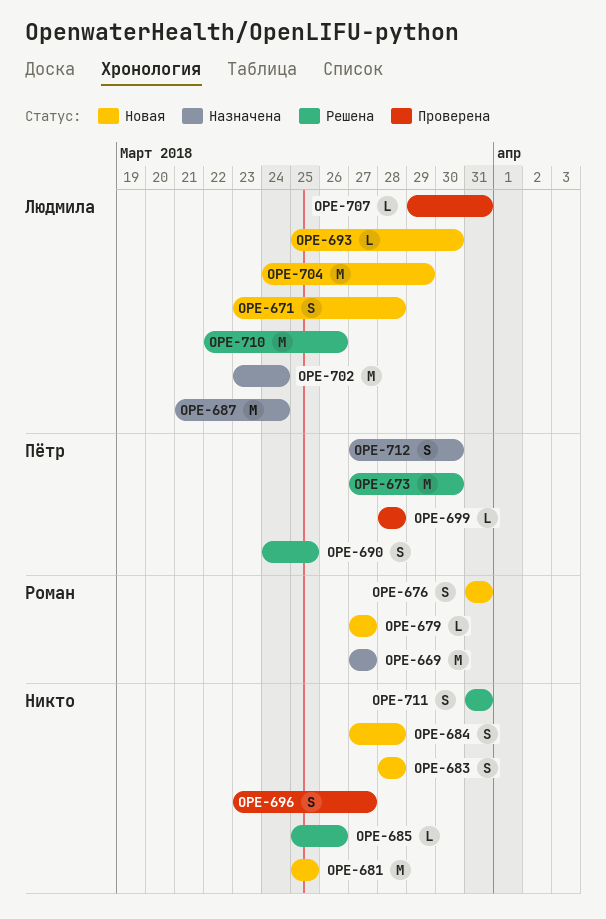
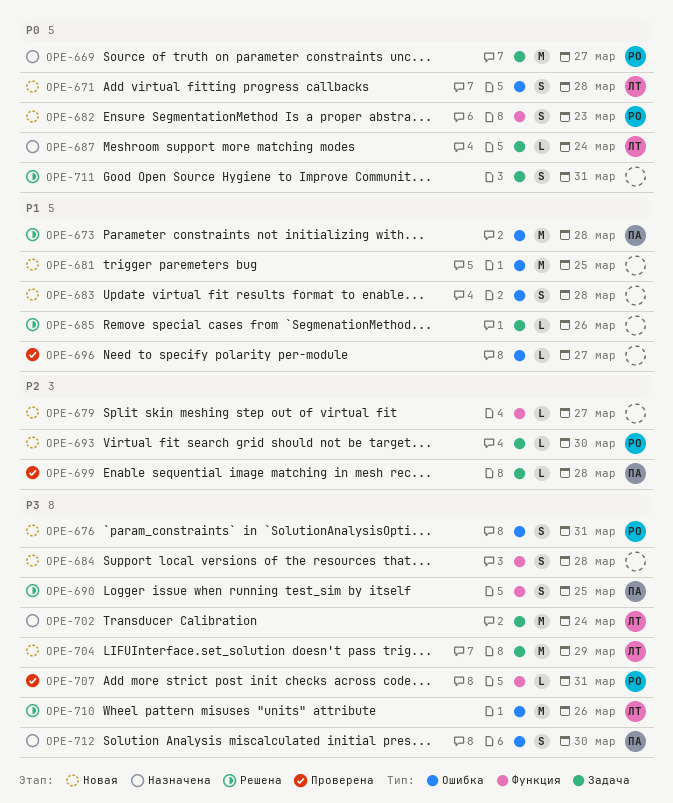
OPE-673, due: Mar 30 -> Mar 28
OPE-679, owner: Роман -> none
OPE-682: none -> present
OPE-687, estimate: M -> L
OPE-693, owner: Людмила -> Роман
OPE-696, estimate: S -> L
OPE-707, owner: Людмила -> Роман

